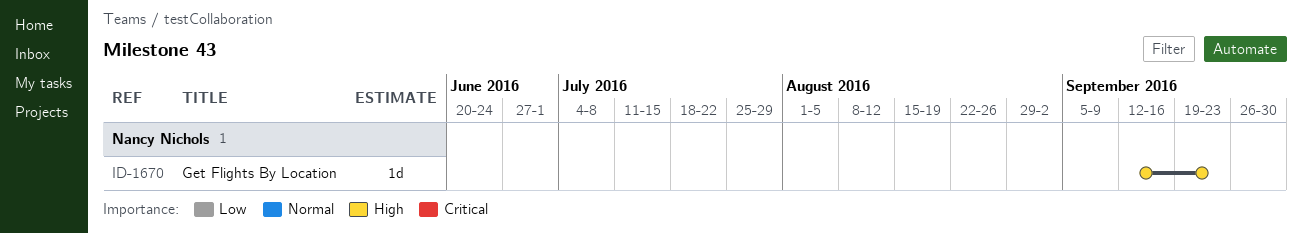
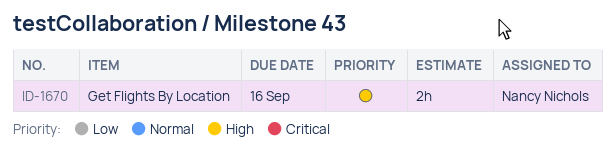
ID-1670, estimate: 1d -> 2h
ID-1670, due: Sep 23 -> Sep 16

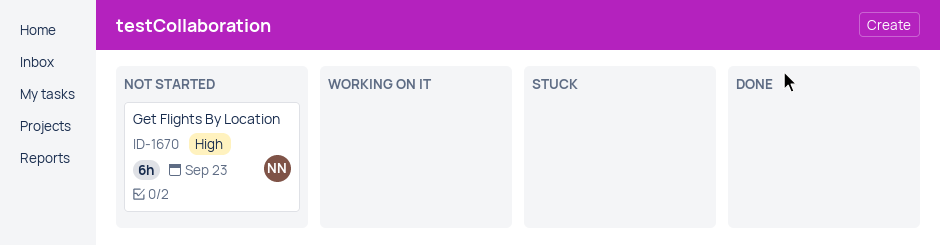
ID-1670, estimate: 2h -> 6h
ID-1670, due: Sep 16 -> Sep 23

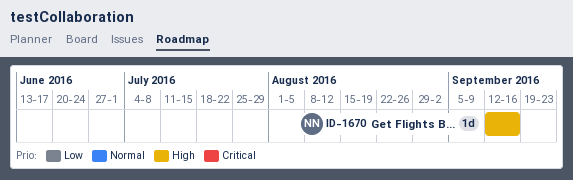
ID-1670, estimate: 6h -> 1d
ID-1670, due: Sep 23 -> Sep 16

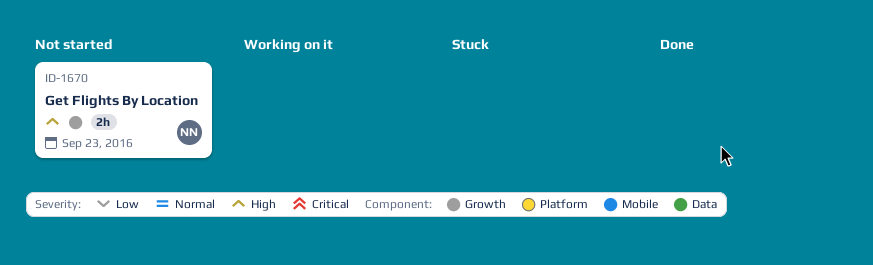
ID-1670, estimate: 1d -> 2h
ID-1670, due: Sep 16 -> Sep 23

